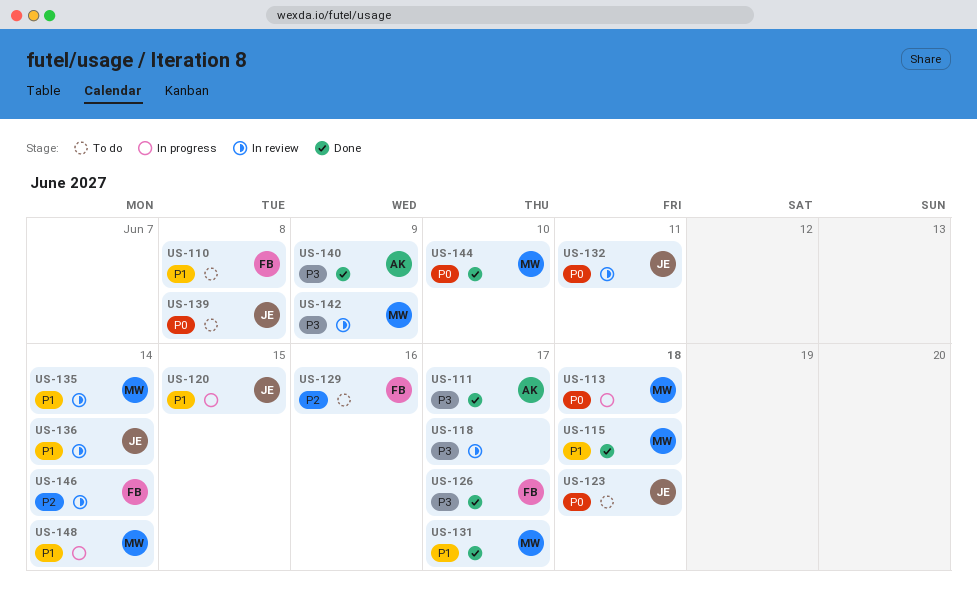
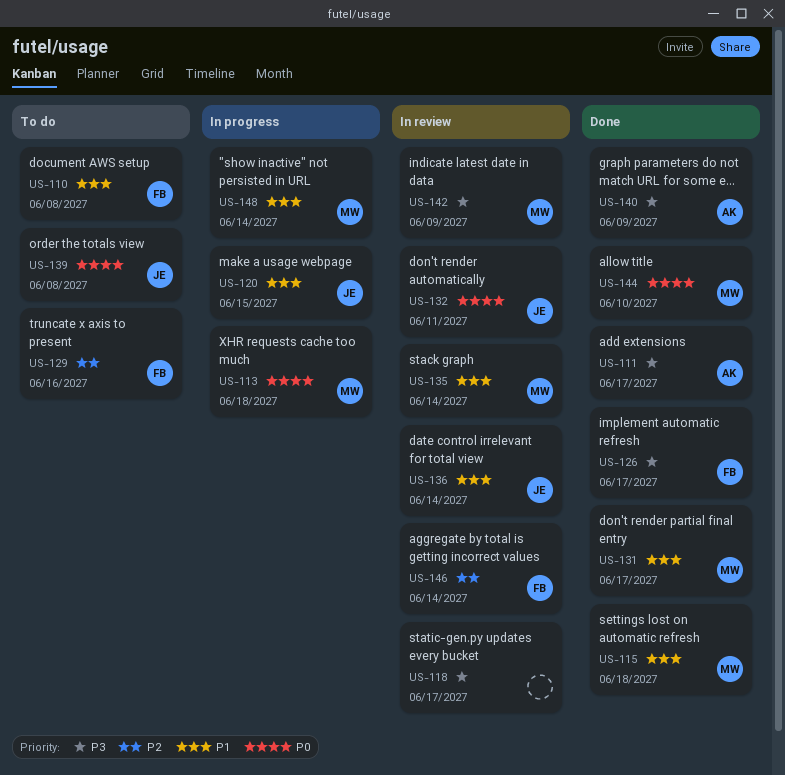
US-123: present -> none

